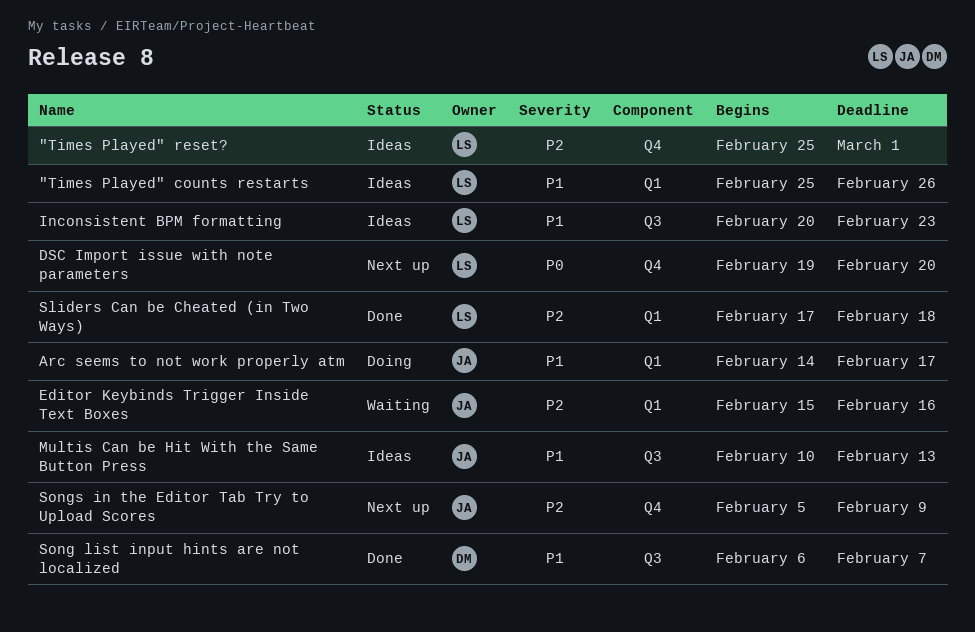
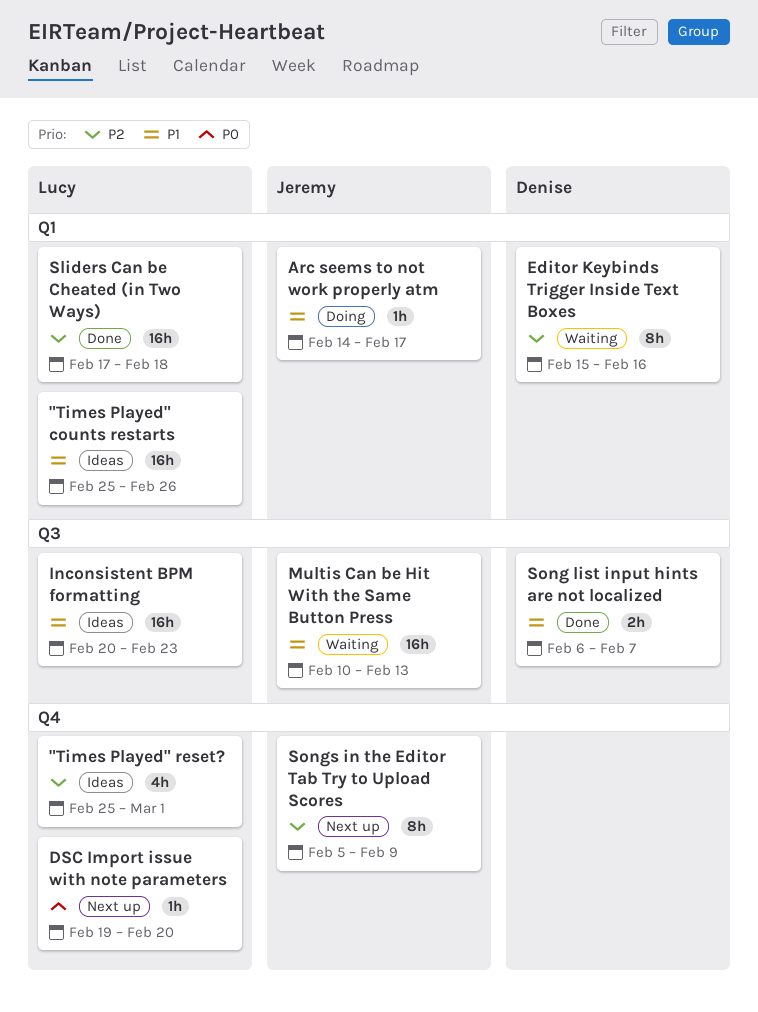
Editor Keybinds Trigger Inside Text Boxes, owner: Jeremy -> Denise
Multis Can be Hit With the Same Button Press, status: Ideas -> Waiting

